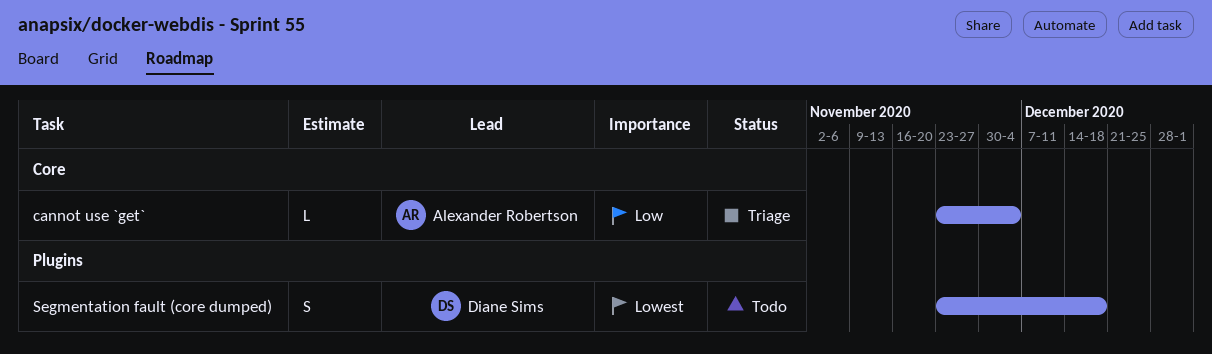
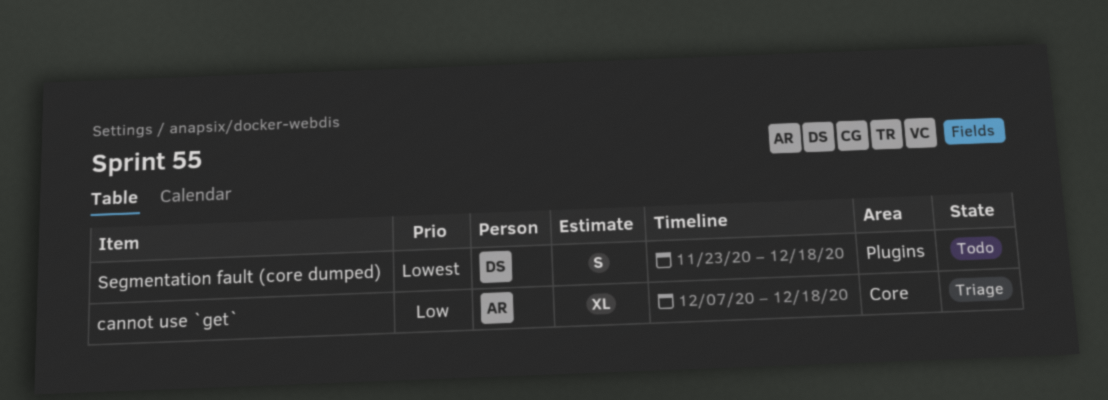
cannot use `get`, estimate: L -> XL
cannot use `get`, start: Nov 23 -> Dec 7
cannot use `get`, due: Dec 4 -> Dec 18

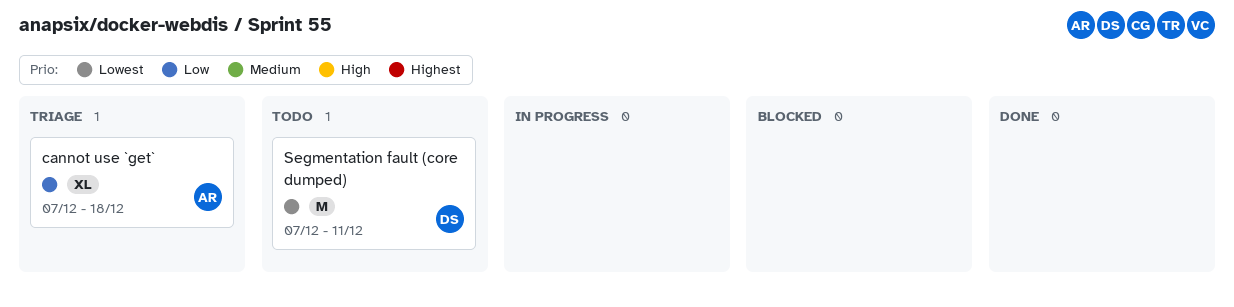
Segmentation fault (core dumped), estimate: S -> M
Segmentation fault (core dumped), start: Nov 23 -> Dec 7
Segmentation fault (core dumped), due: Dec 18 -> Dec 11

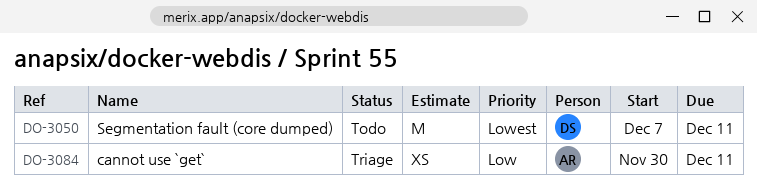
cannot use `get`, estimate: XL -> XS
cannot use `get`, start: Dec 7 -> Nov 30
cannot use `get`, due: Dec 18 -> Dec 11

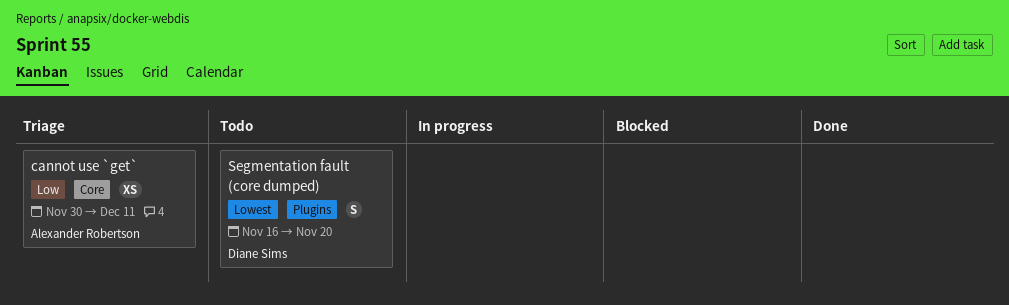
Segmentation fault (core dumped), estimate: M -> S
Segmentation fault (core dumped), start: Dec 7 -> Nov 16
Segmentation fault (core dumped), due: Dec 11 -> Nov 20

